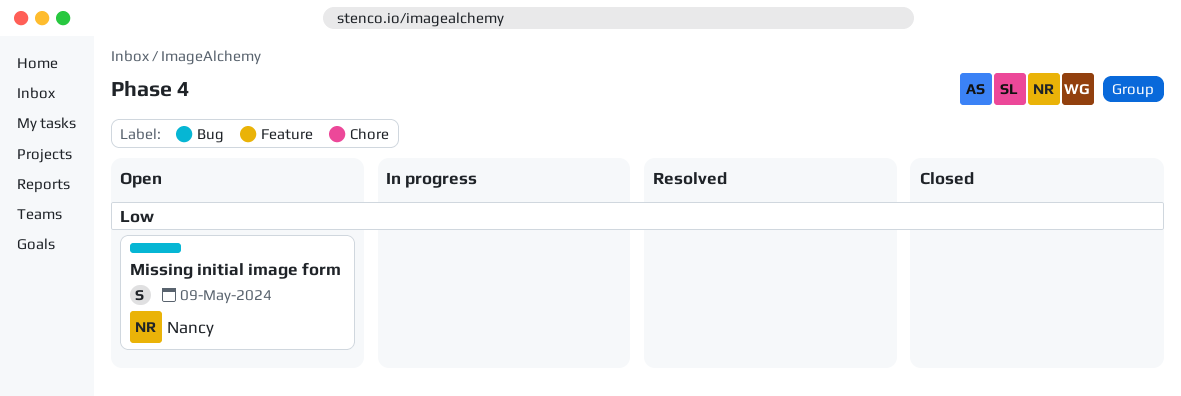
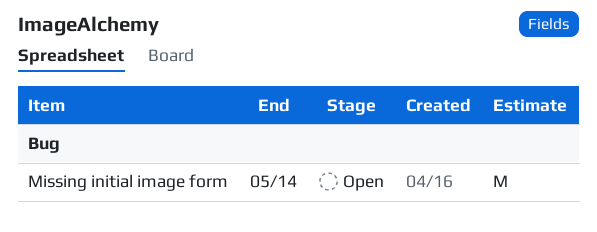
Missing initial image form, estimate: S -> M
Missing initial image form, due: May 9 -> May 14

